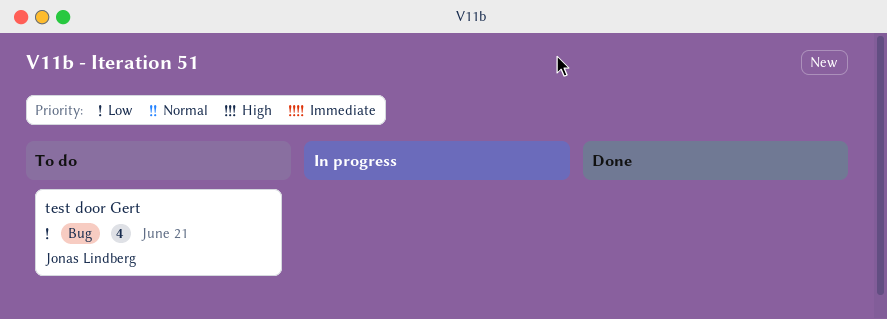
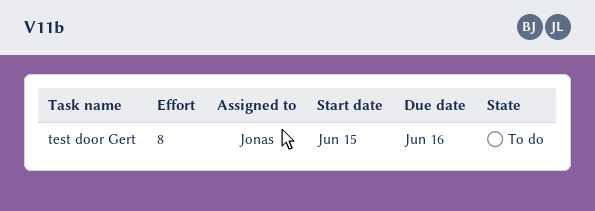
test door Gert, estimate: 4 -> 8
test door Gert, due: Jun 21 -> Jun 16

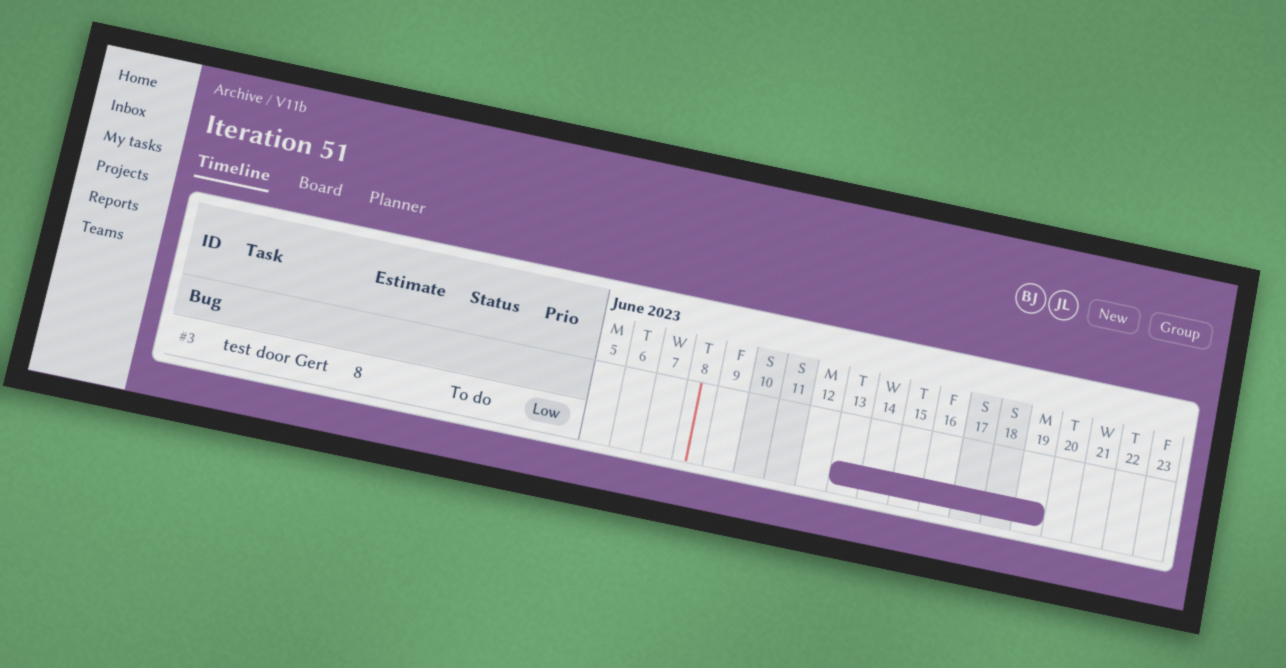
test door Gert, start: Jun 15 -> Jun 13
test door Gert, due: Jun 16 -> Jun 19

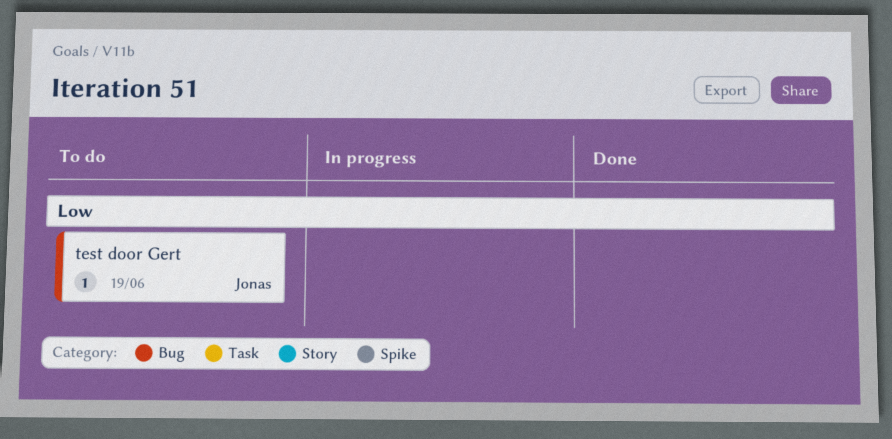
test door Gert, estimate: 8 -> 1

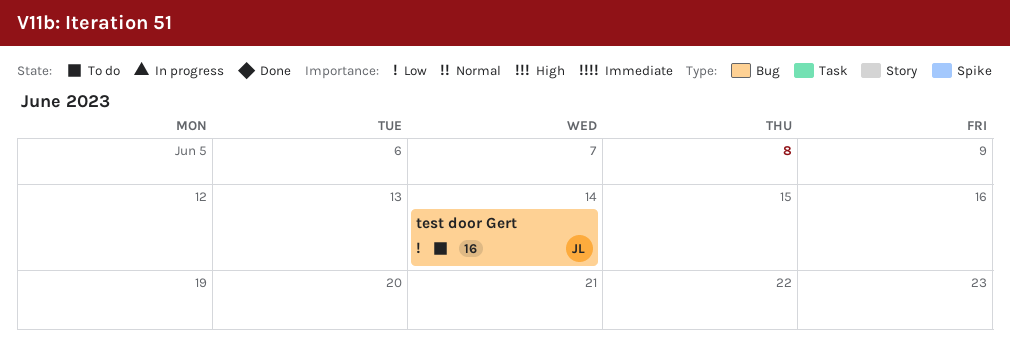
test door Gert, estimate: 1 -> 16
test door Gert, due: Jun 19 -> Jun 14

